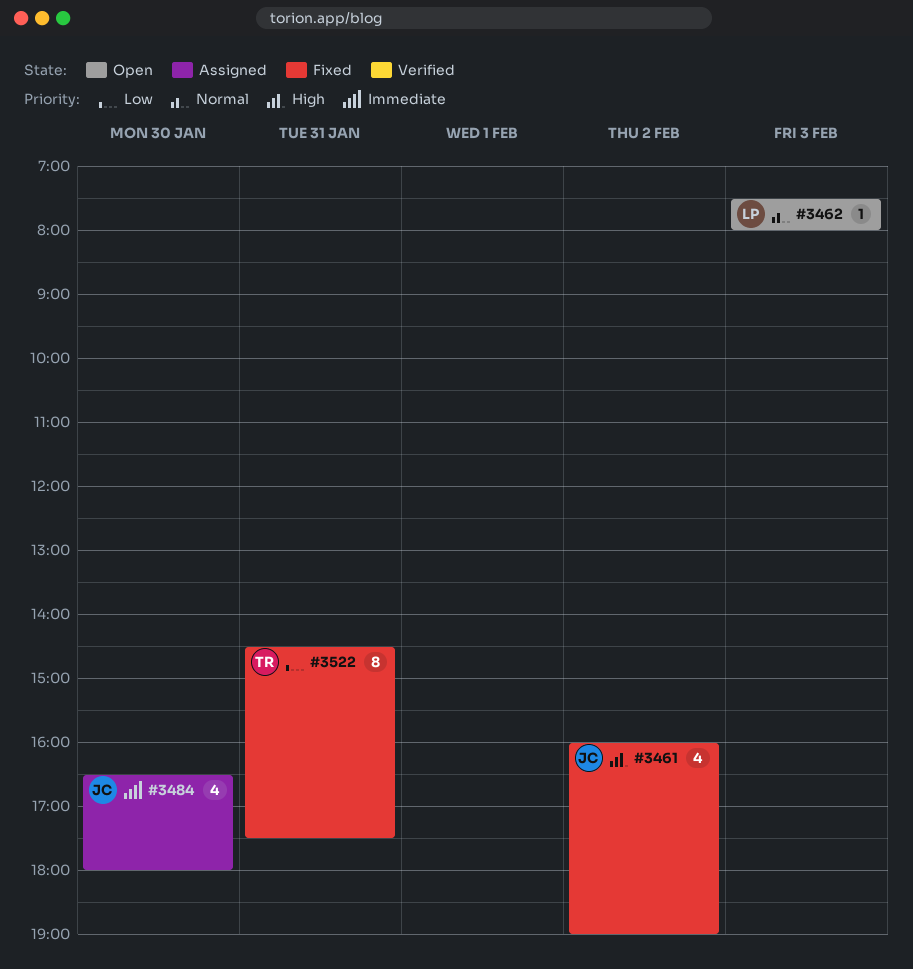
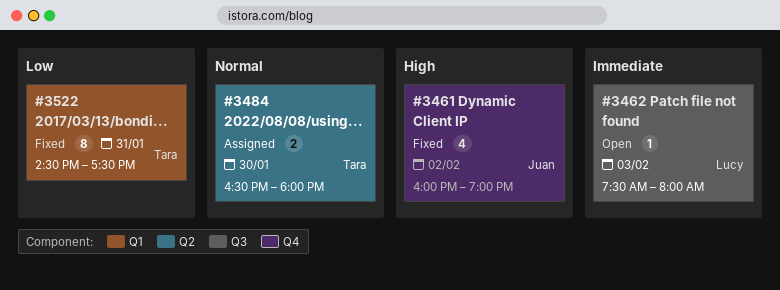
#3462, priority: Normal -> Immediate
#3484, owner: Juan -> Tara
#3484, priority: Immediate -> Normal
#3484, estimate: 4 -> 2

